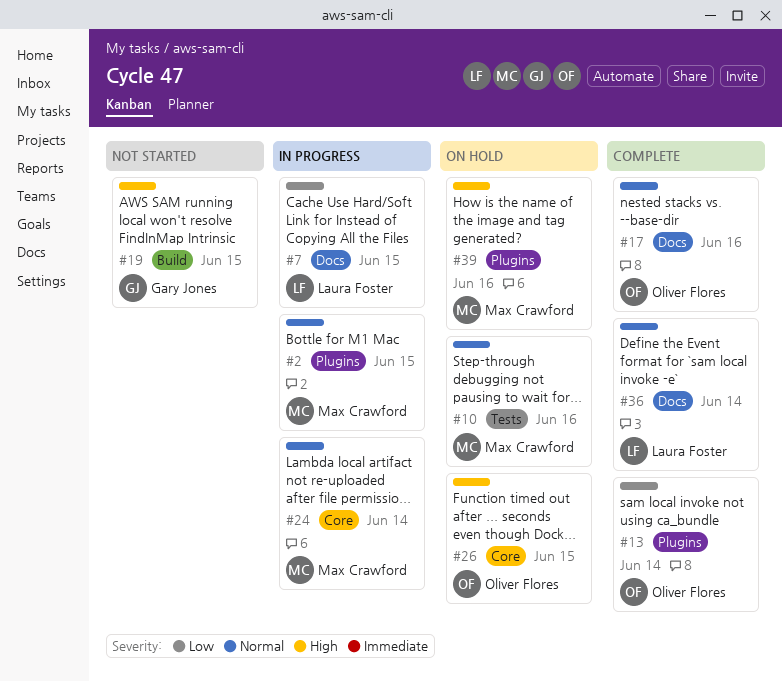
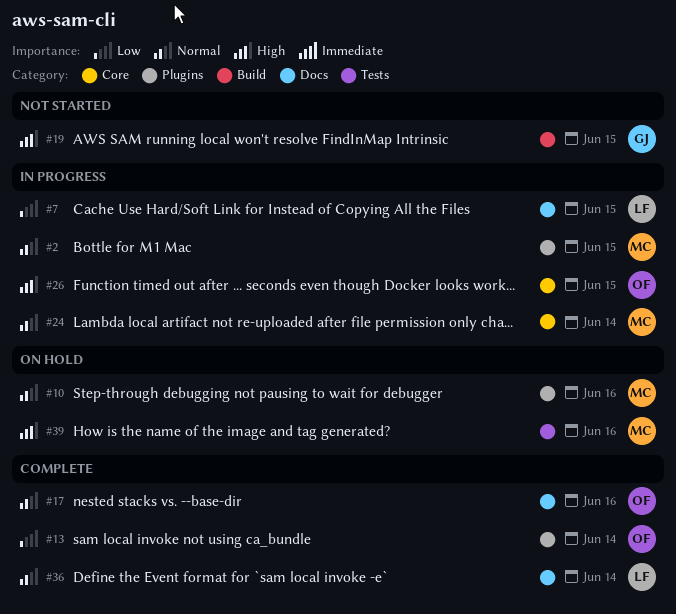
#10, label: Tests -> Plugins
#26, status: On hold -> In progress
#39, label: Plugins -> Tests

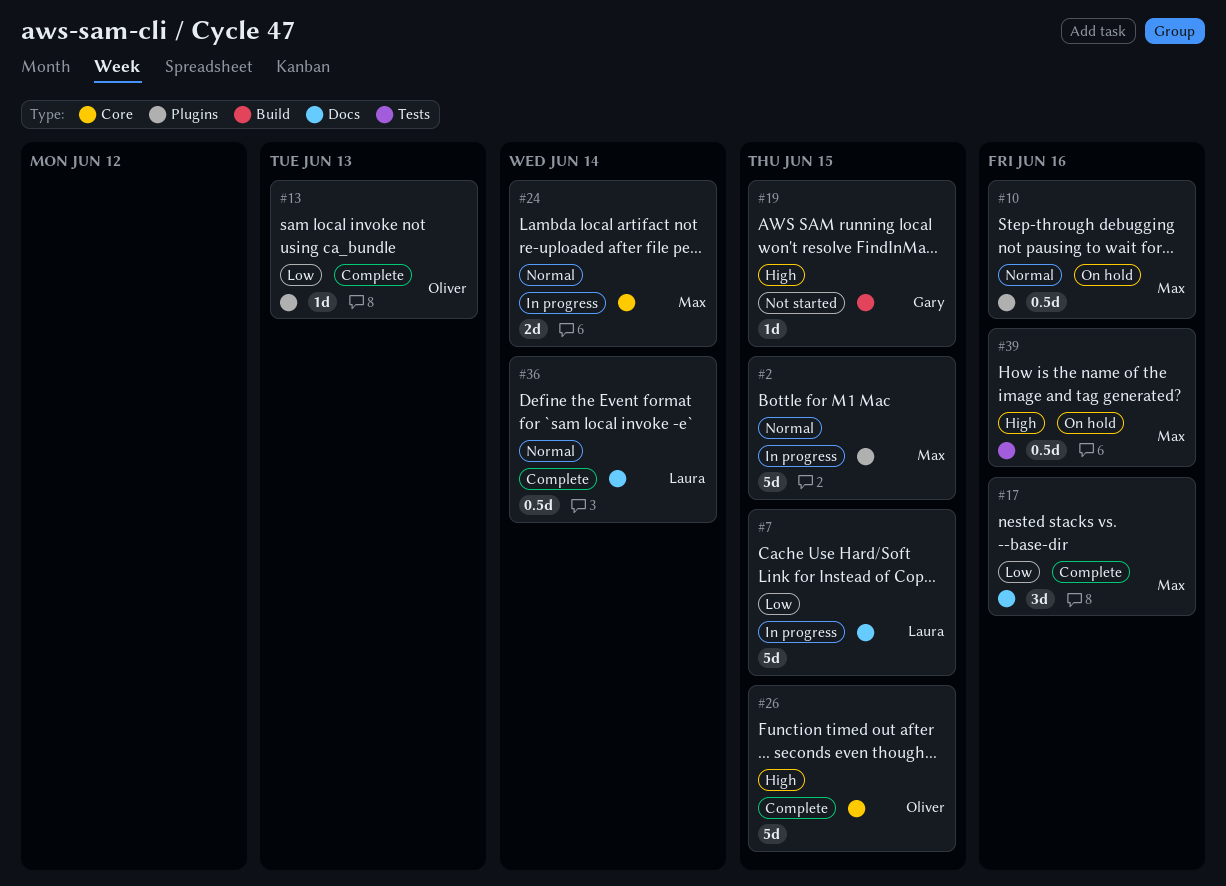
#13, due: Jun 14 -> Jun 13
#17, owner: Oliver -> Max
#17, priority: Normal -> Low
#26, status: In progress -> Complete

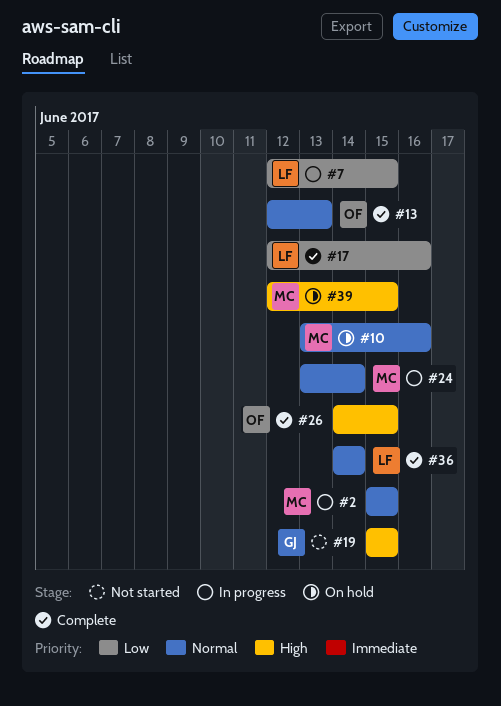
#13, priority: Low -> Normal
#17, owner: Max -> Laura
#39, due: Jun 16 -> Jun 15

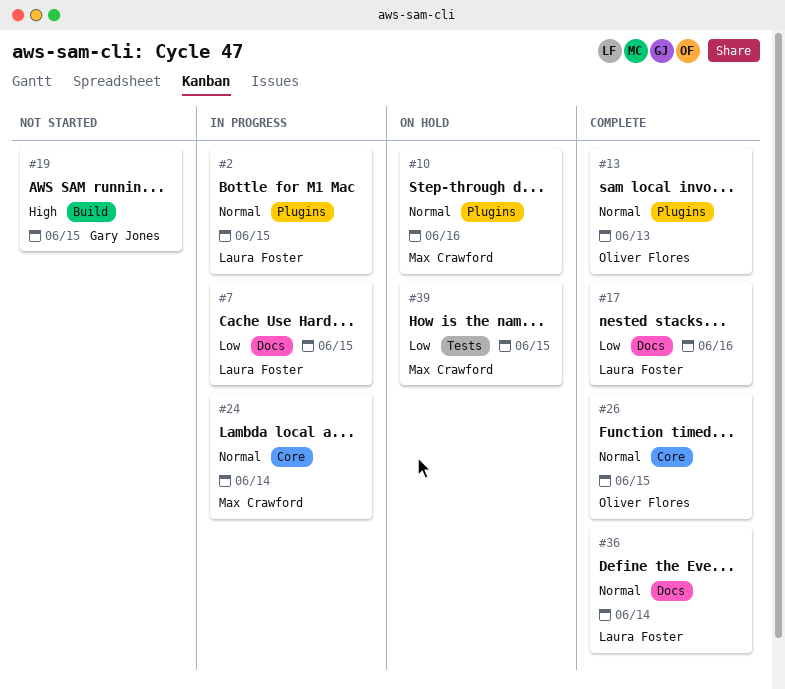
#2, owner: Max Crawford -> Laura Foster
#26, priority: High -> Normal
#39, priority: High -> Low

